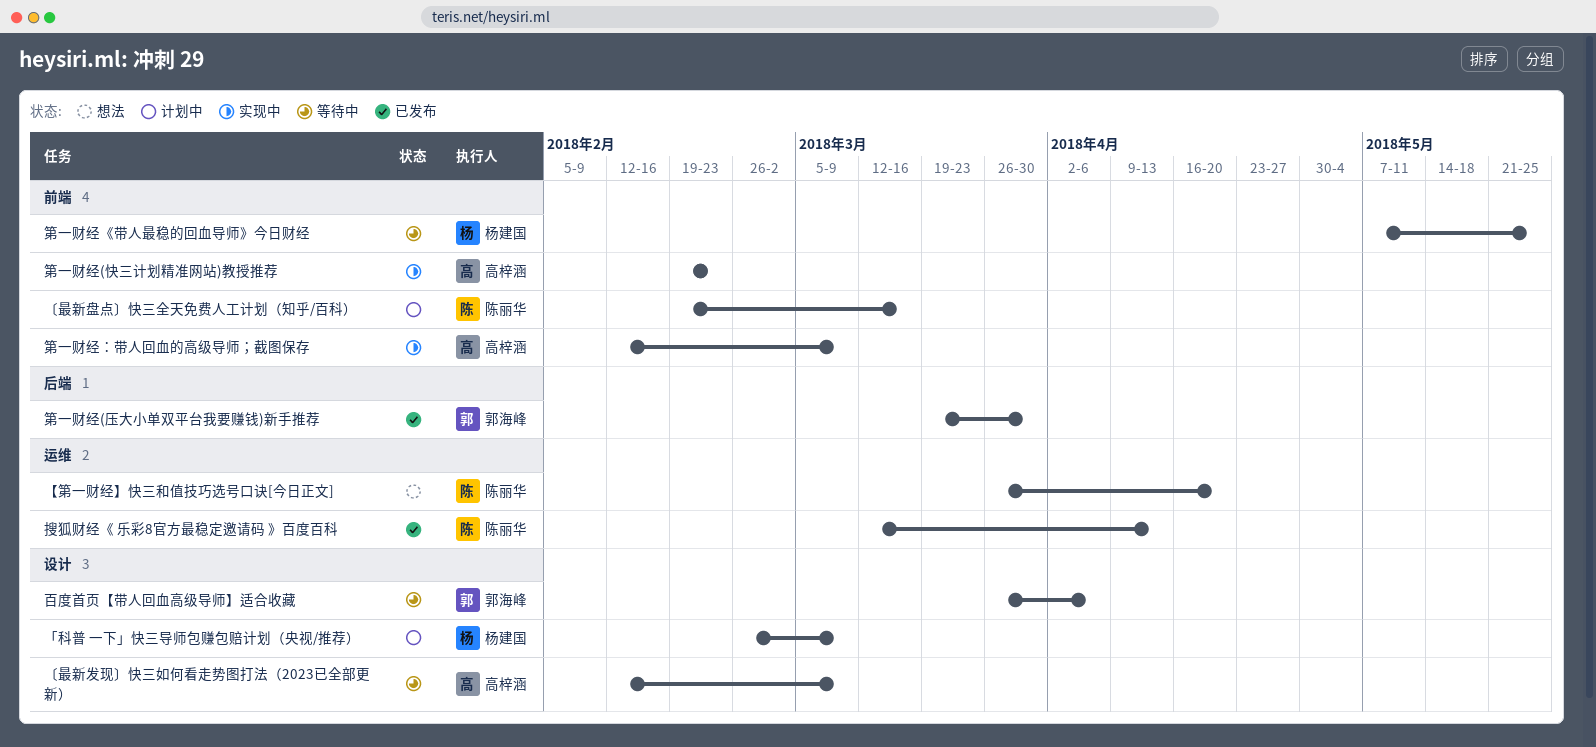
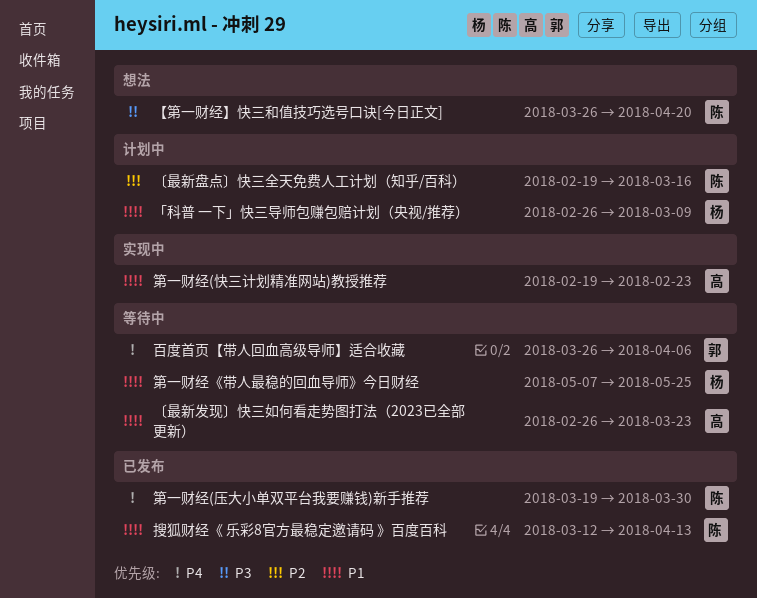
〔最新发现〕快三如何看走势图打法（2023已全部更新）, start: Feb 12 -> Feb 26
〔最新发现〕快三如何看走势图打法（2023已全部更新）, due: Mar 9 -> Mar 23
第一财经(压大小单双平台我要赚钱)新手推荐, owner: 郭海峰 -> 陈丽华
第一财经：带人回血的高级导师；截图保存: present -> none

